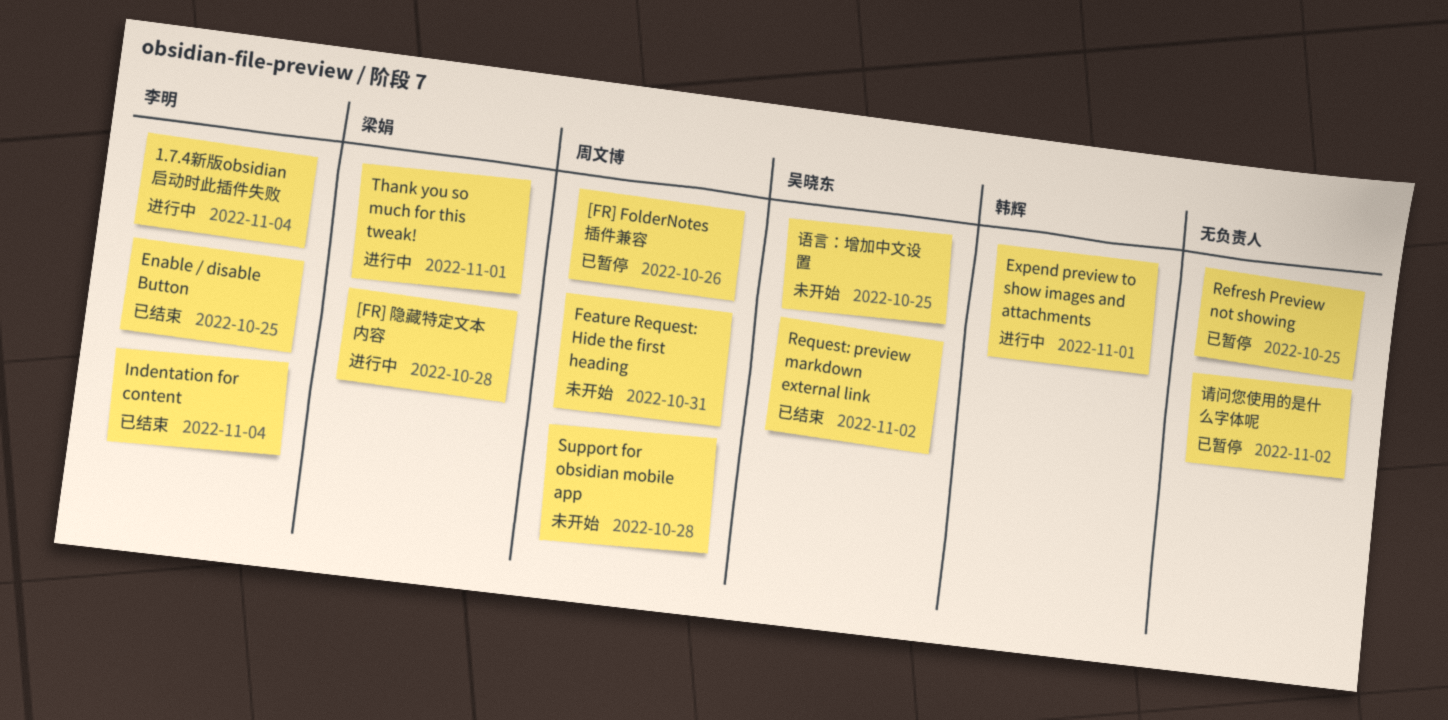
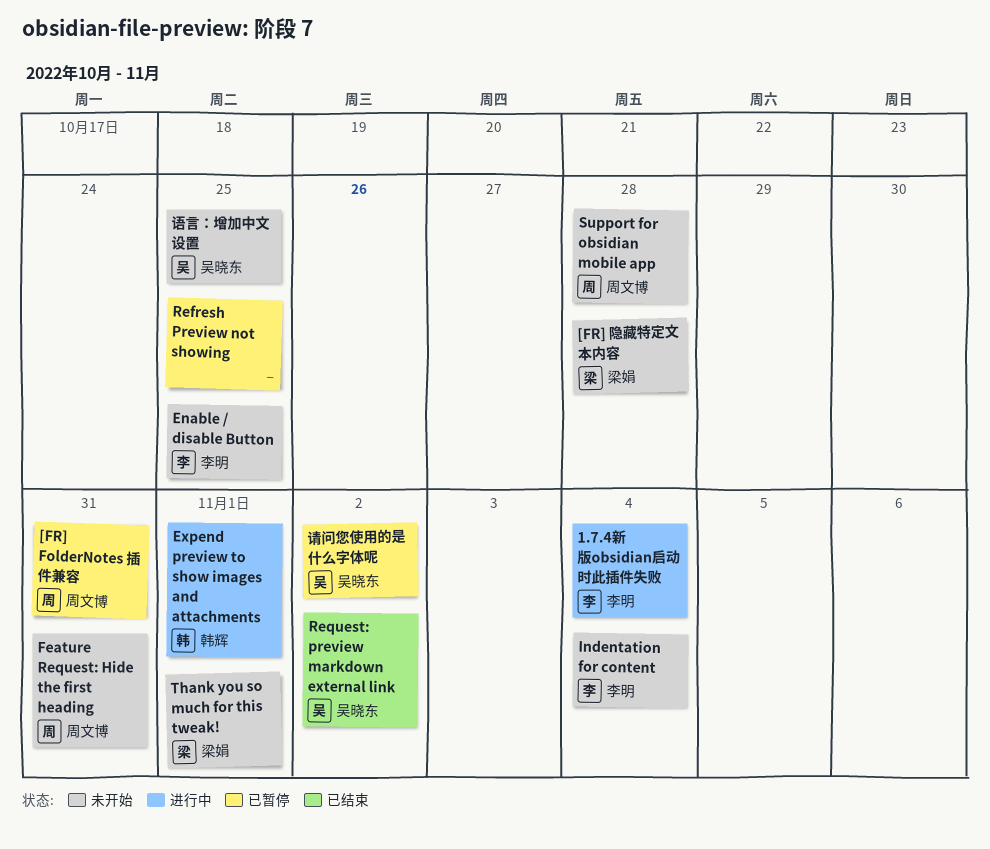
[FR] FolderNotes 插件兼容, due: Oct 26 -> Oct 31
[FR] 隐藏特定文本内容, status: 进行中 -> 未开始
Enable / disable Button, status: 已结束 -> 未开始
Indentation for content, status: 已结束 -> 未开始
Thank you so much for this tweak!, status: 进行中 -> 未开始
请问您使用的是什么字体呢, owner: none -> 吴晓东

